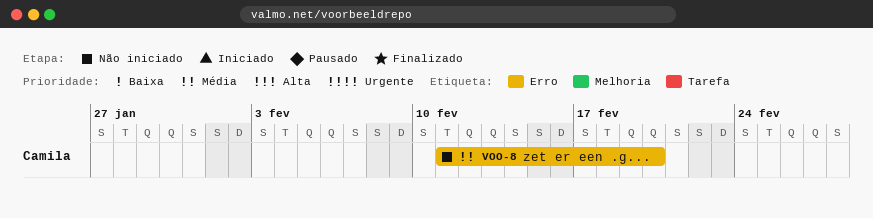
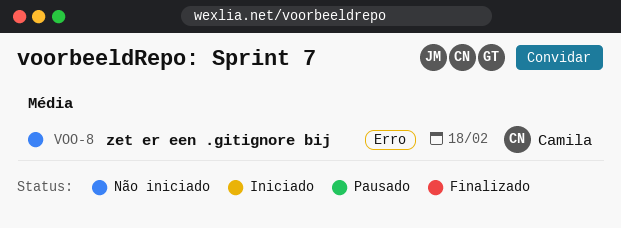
VOO-8, due: Feb 20 -> Feb 18

